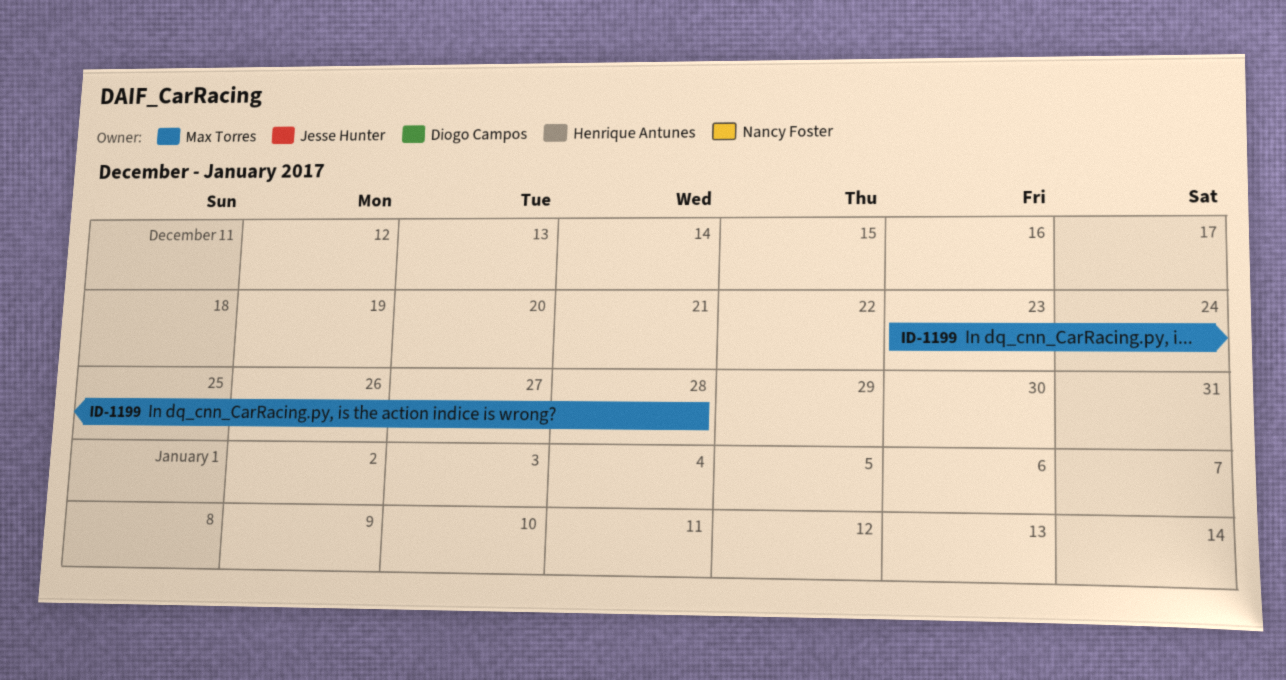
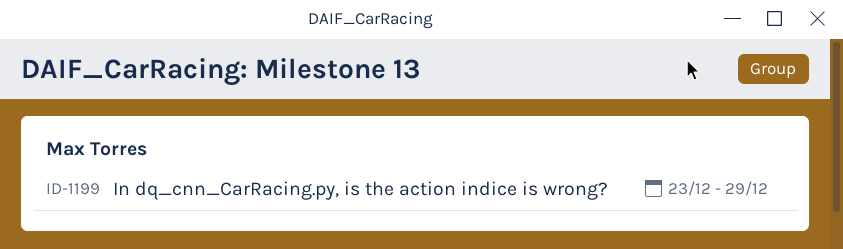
ID-1199, due: Dec 28 -> Dec 29

